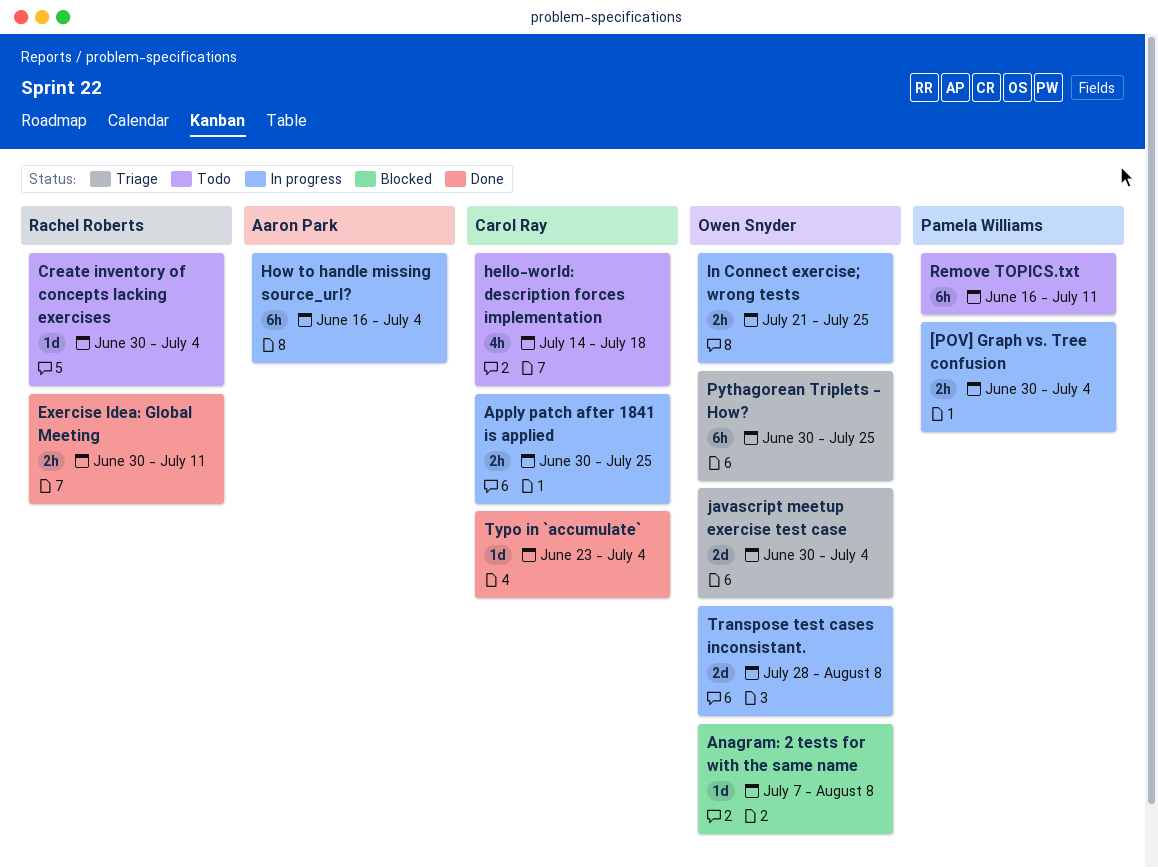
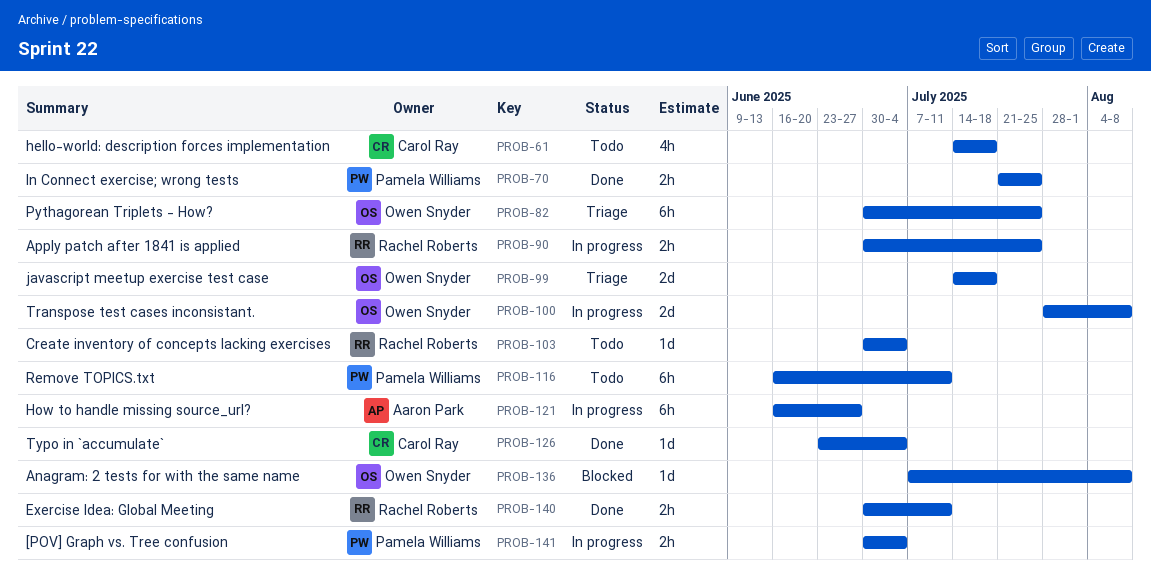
Apply patch after 1841 is applied, owner: Carol Ray -> Rachel Roberts
How to handle missing source_url?, due: Jul 4 -> Jun 27
In Connect exercise; wrong tests, status: In progress -> Done
In Connect exercise; wrong tests, owner: Owen Snyder -> Pamela Williams
javascript meetup exercise test case, start: Jun 30 -> Jul 14
javascript meetup exercise test case, due: Jul 4 -> Jul 18

